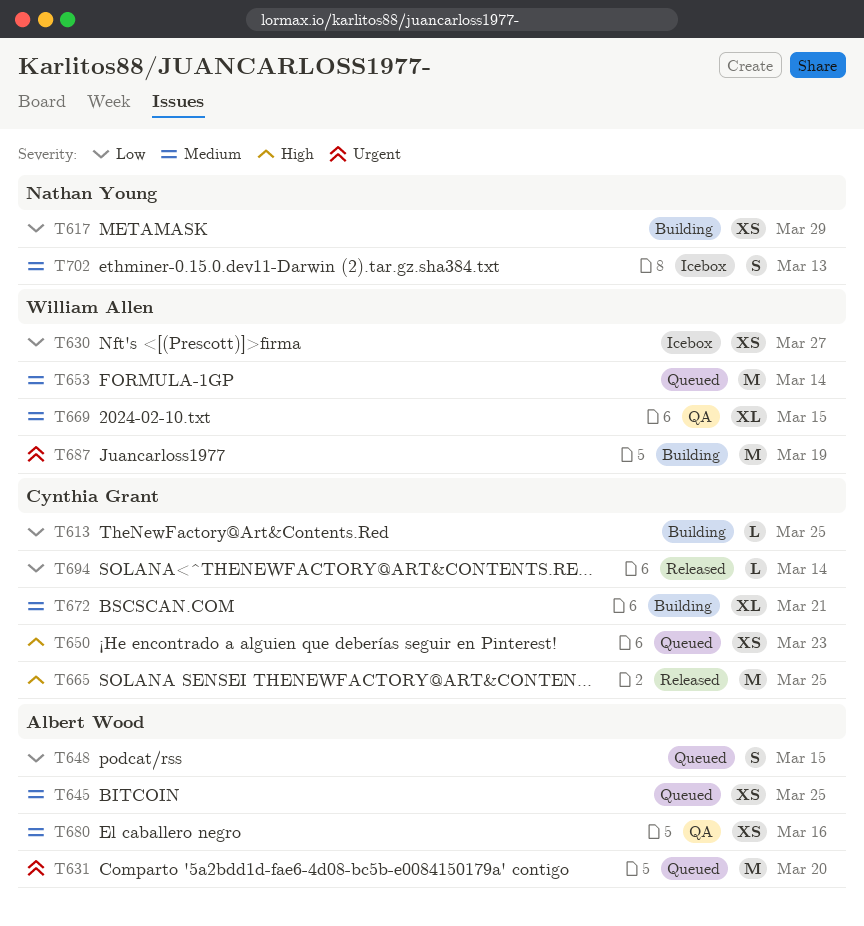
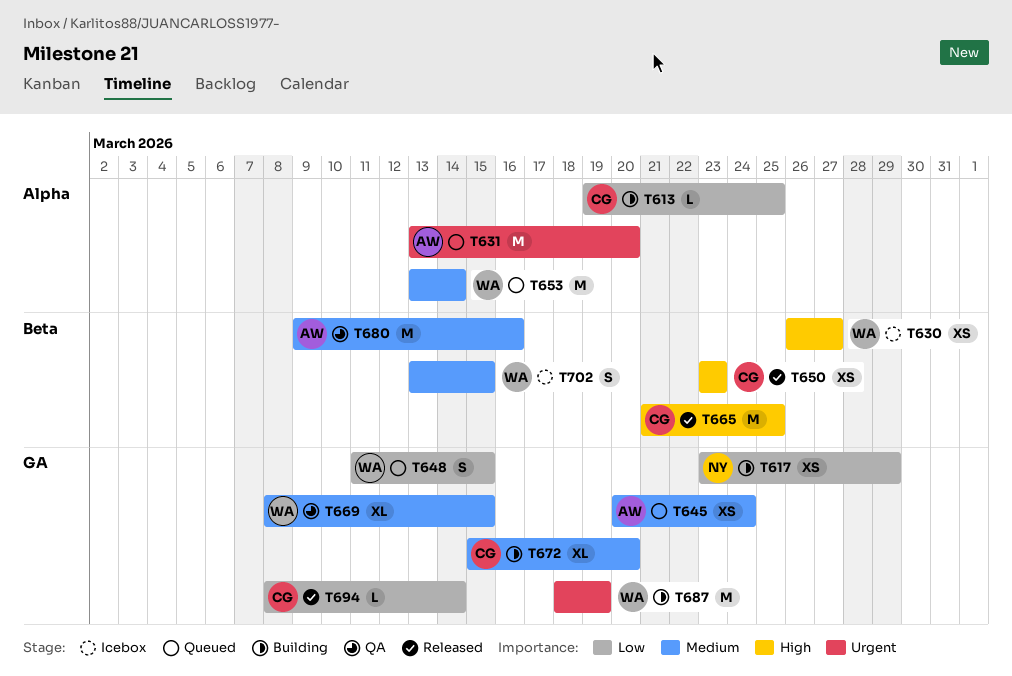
T630, priority: Low -> High
T645, due: Mar 25 -> Mar 24
T648, owner: Albert Wood -> William Allen
T650, status: Queued -> Released
T672, due: Mar 21 -> Mar 20
T680, estimate: XS -> M
T702, owner: Nathan Young -> William Allen
T702, due: Mar 13 -> Mar 15

